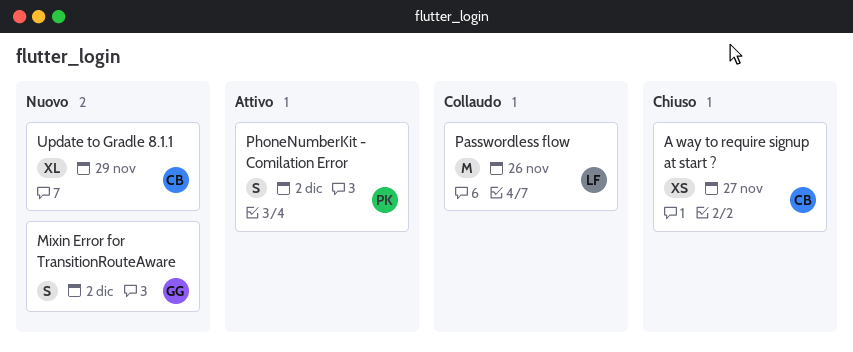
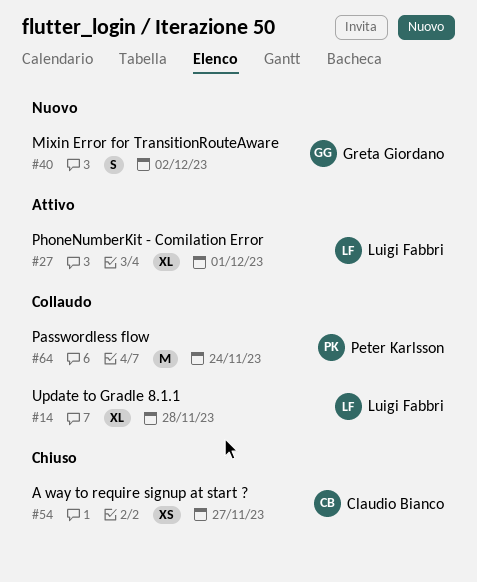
Passwordless flow, owner: Luigi Fabbri -> Peter Karlsson
Passwordless flow, due: Nov 26 -> Nov 24
PhoneNumberKit - Comilation Error, owner: Peter Karlsson -> Luigi Fabbri
PhoneNumberKit - Comilation Error, estimate: S -> XL
PhoneNumberKit - Comilation Error, due: Dec 2 -> Dec 1
Update to Gradle 8.1.1, status: Nuovo -> Collaudo
Update to Gradle 8.1.1, owner: Claudio Bianco -> Luigi Fabbri
Update to Gradle 8.1.1, due: Nov 29 -> Nov 28

